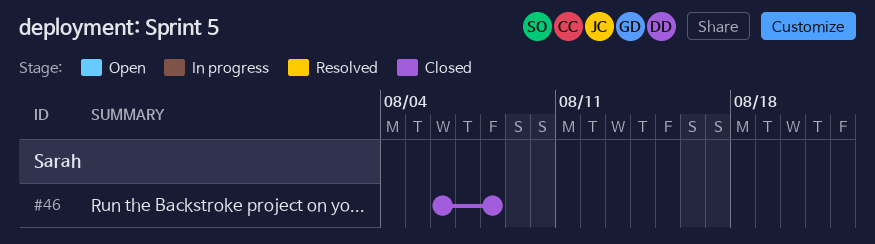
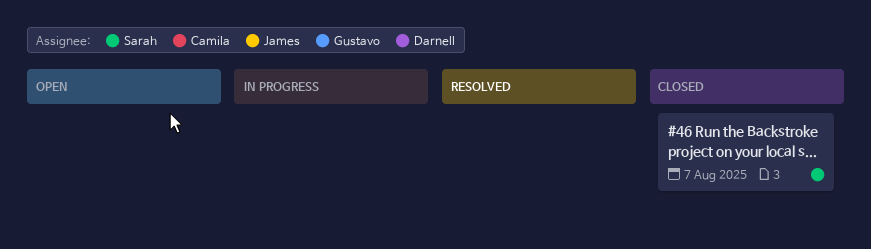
#46, due: Aug 8 -> Aug 7

